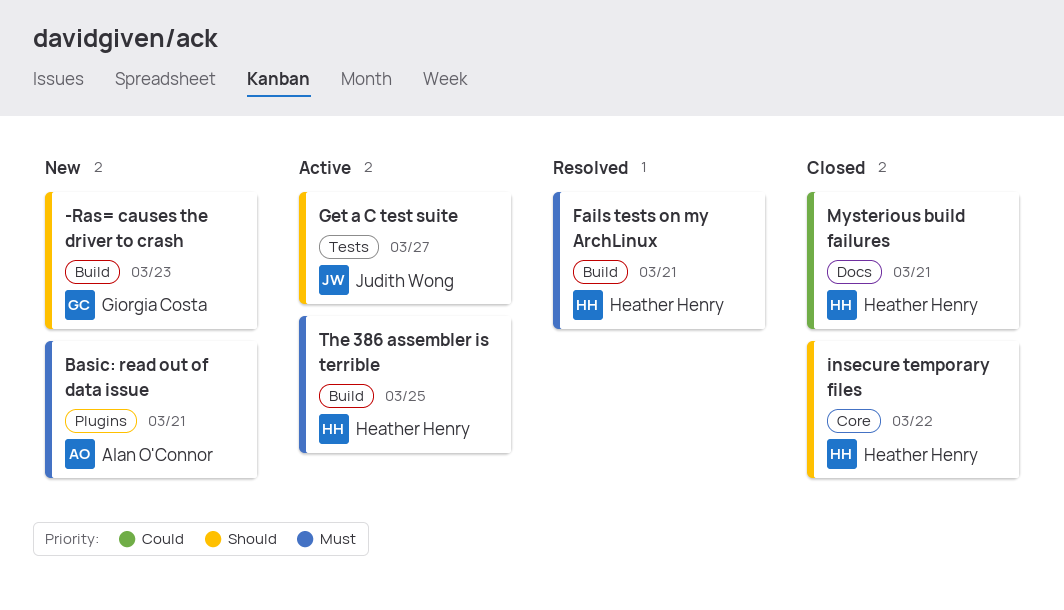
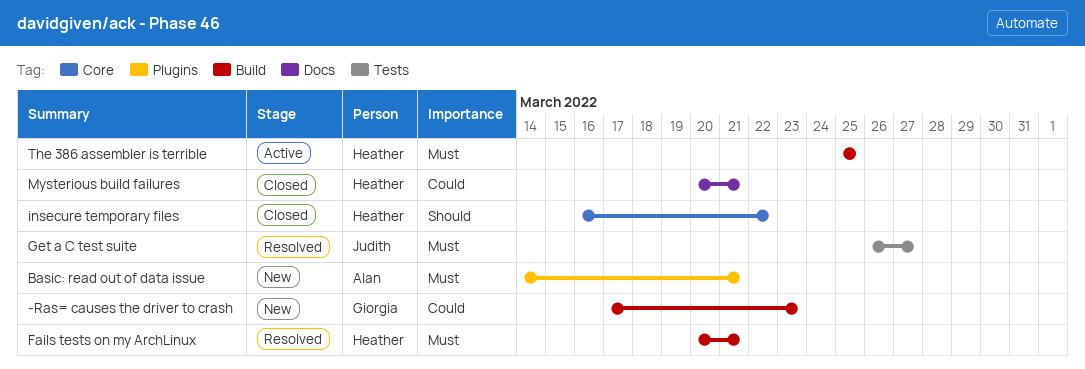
-Ras= causes the driver to crash, priority: Should -> Could
Get a C test suite, status: Active -> Resolved
Get a C test suite, priority: Should -> Must

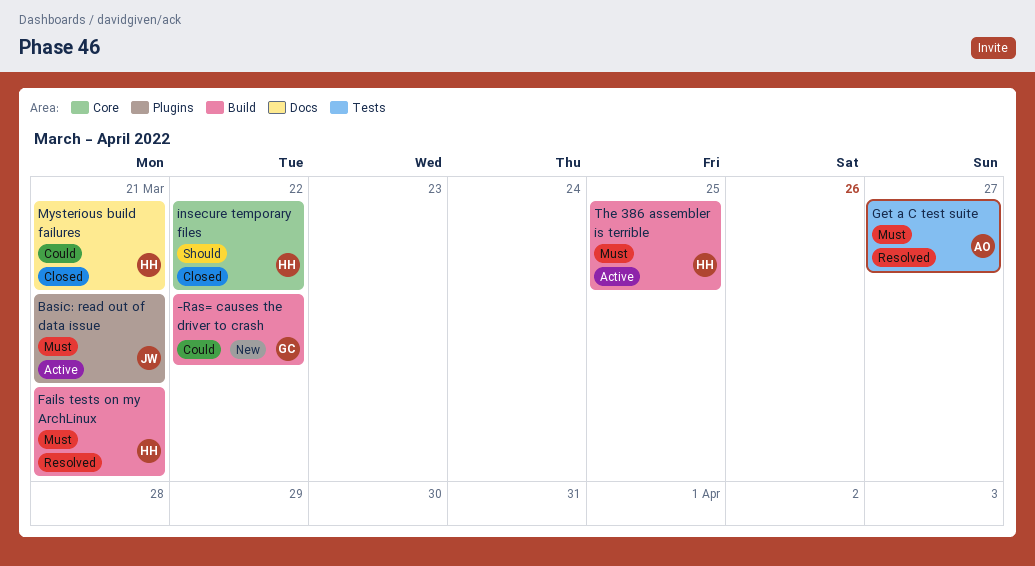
-Ras= causes the driver to crash, due: Mar 23 -> Mar 22
Basic: read out of data issue, status: New -> Active
Basic: read out of data issue, owner: Alan -> Judith
Get a C test suite, owner: Judith -> Alan

